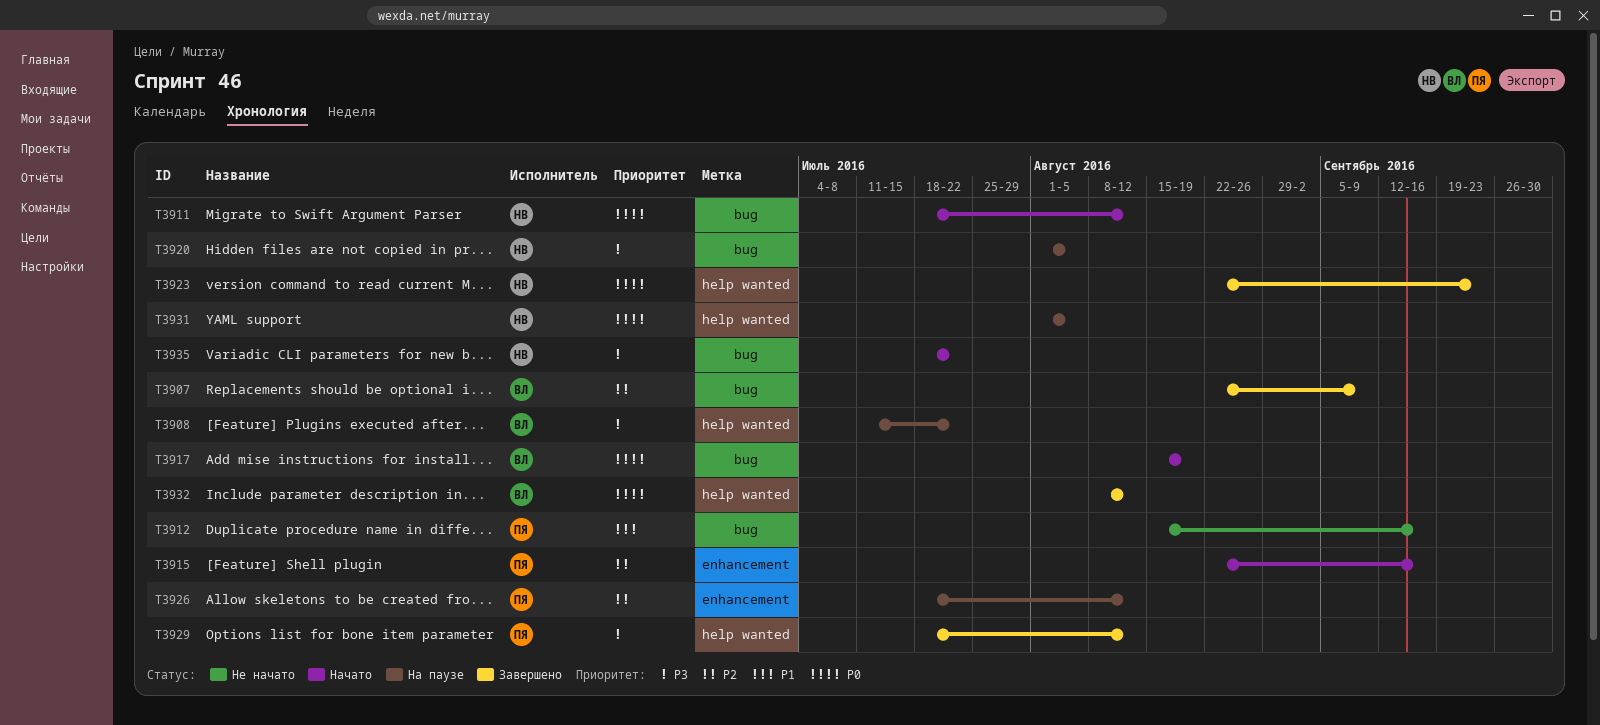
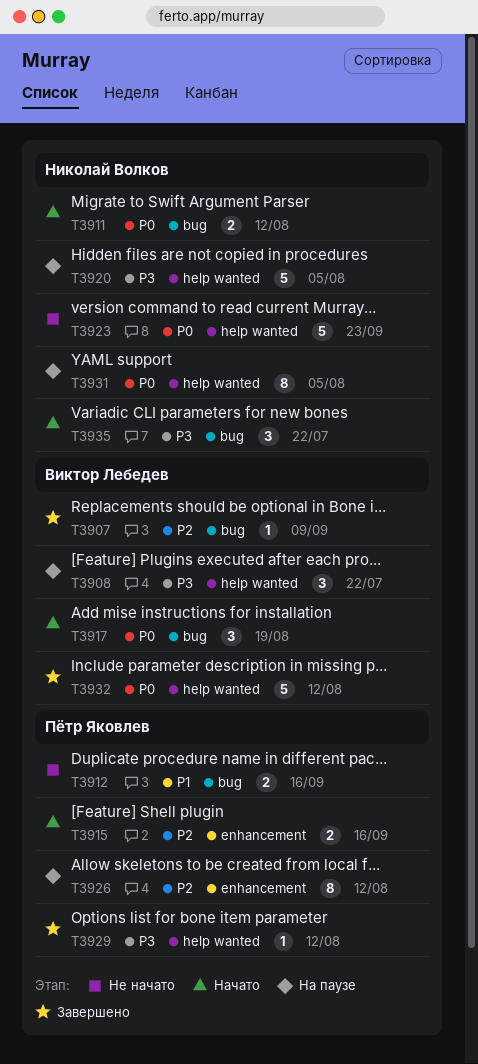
T3920, label: bug -> help wanted
T3923, status: Завершено -> Не начато

